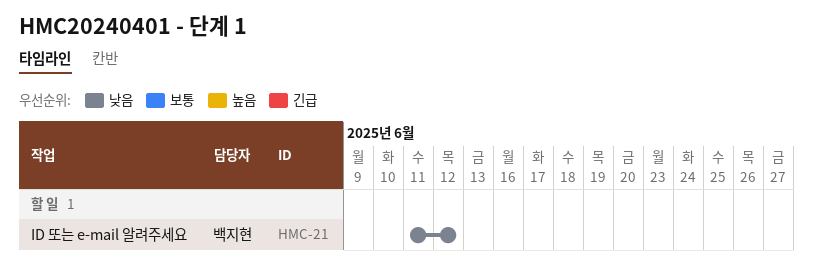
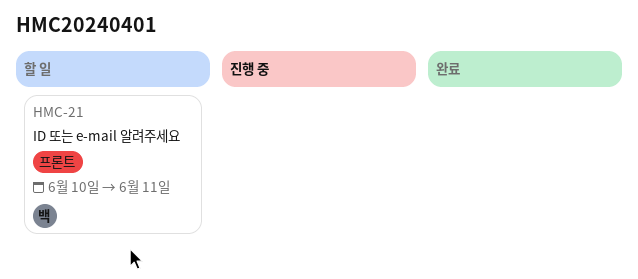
HMC-21, start: Jun 11 -> Jun 10
HMC-21, due: Jun 12 -> Jun 11

